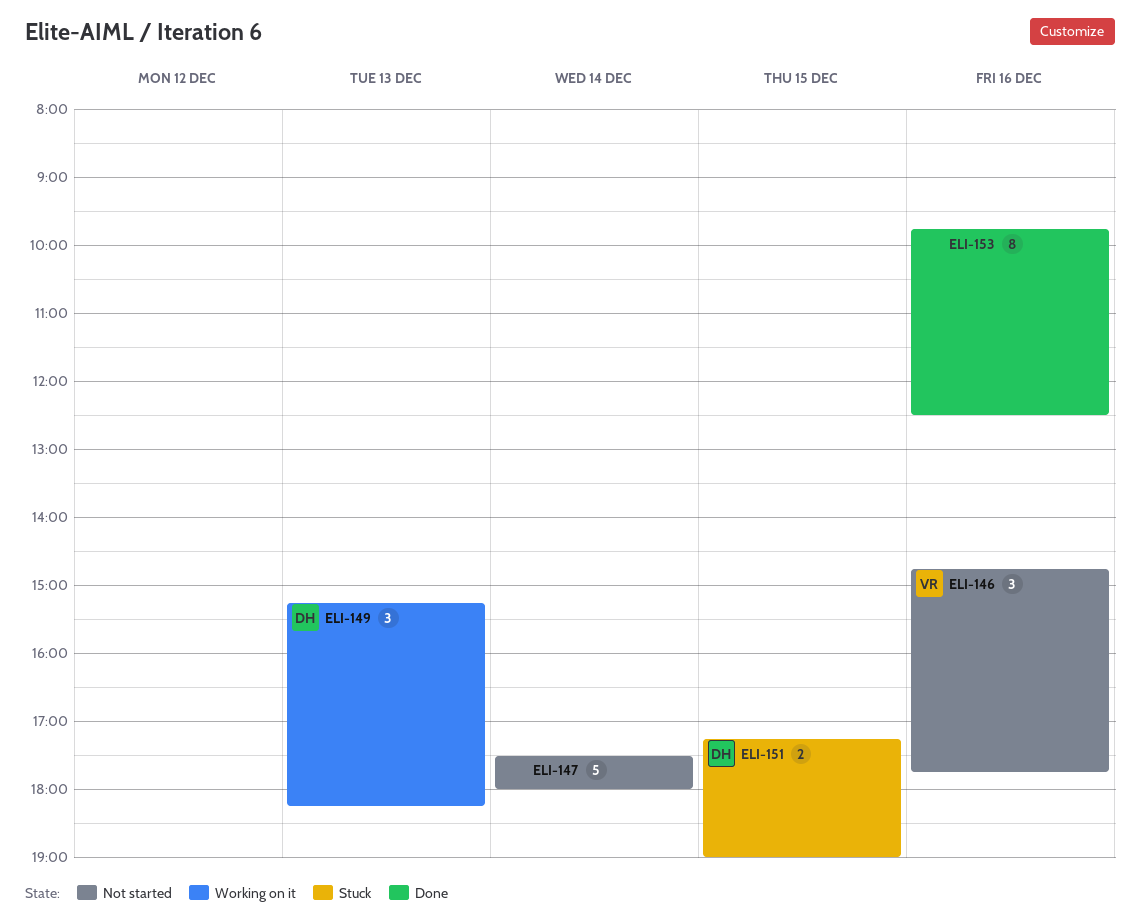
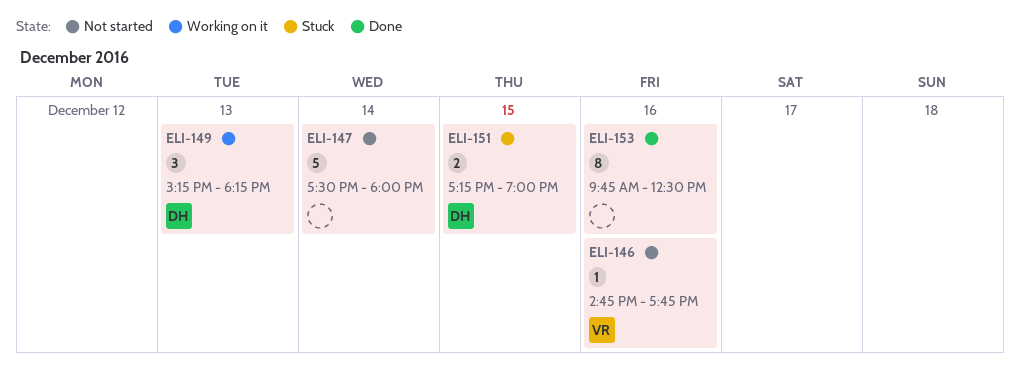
ELI-146, estimate: 3 -> 1

